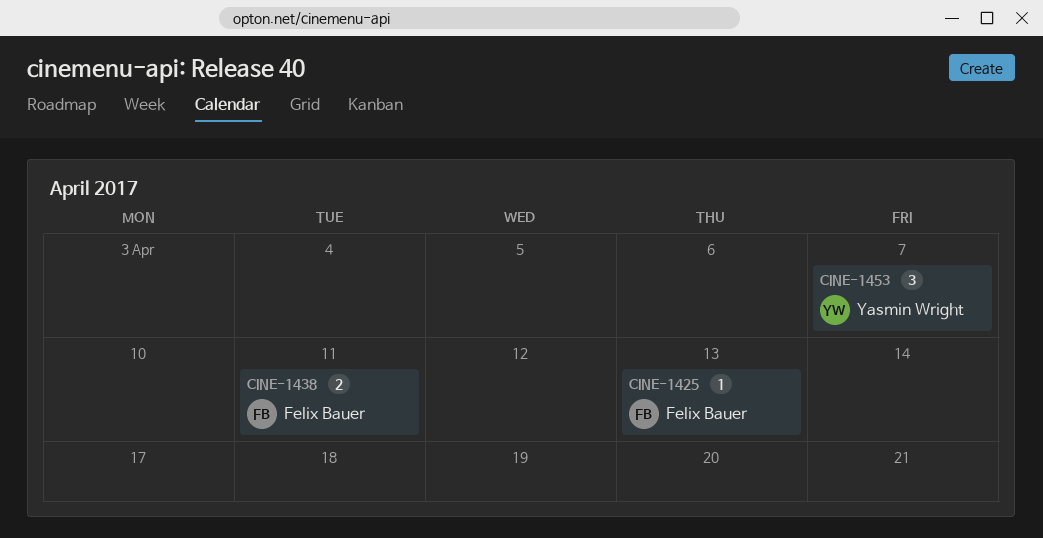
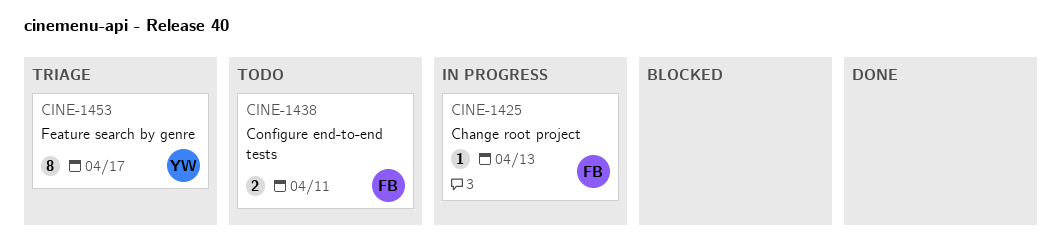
CINE-1453, estimate: 3 -> 8
CINE-1453, due: Apr 7 -> Apr 17

